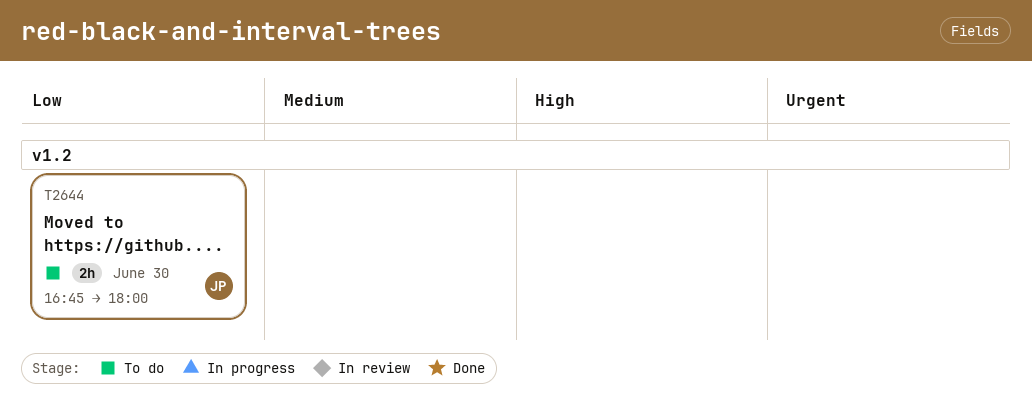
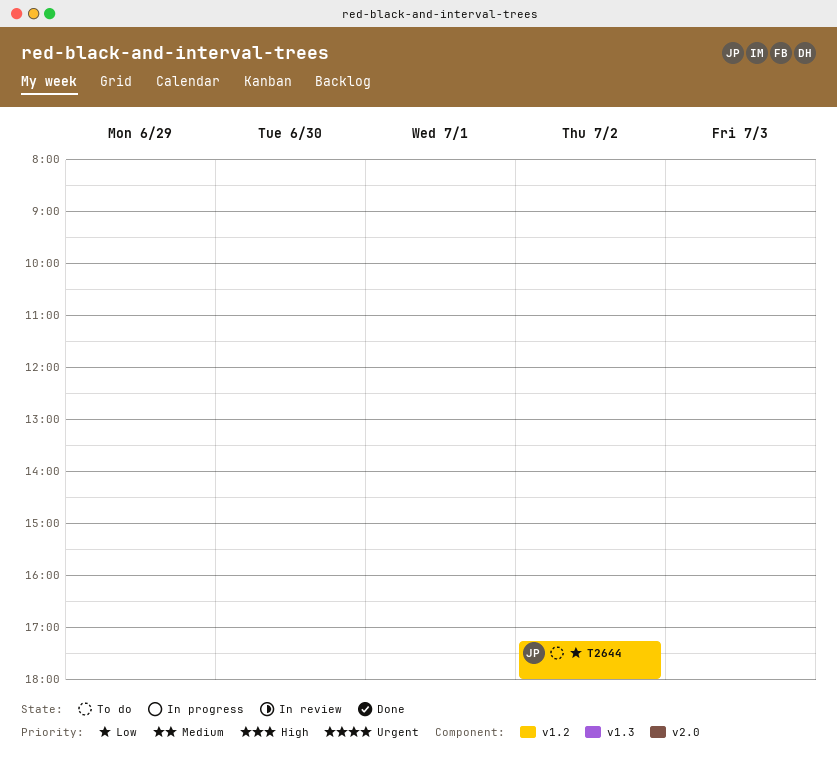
T2644, day: Jun 30 -> Jul 2
T2644, begins: 16:45 -> 17:15

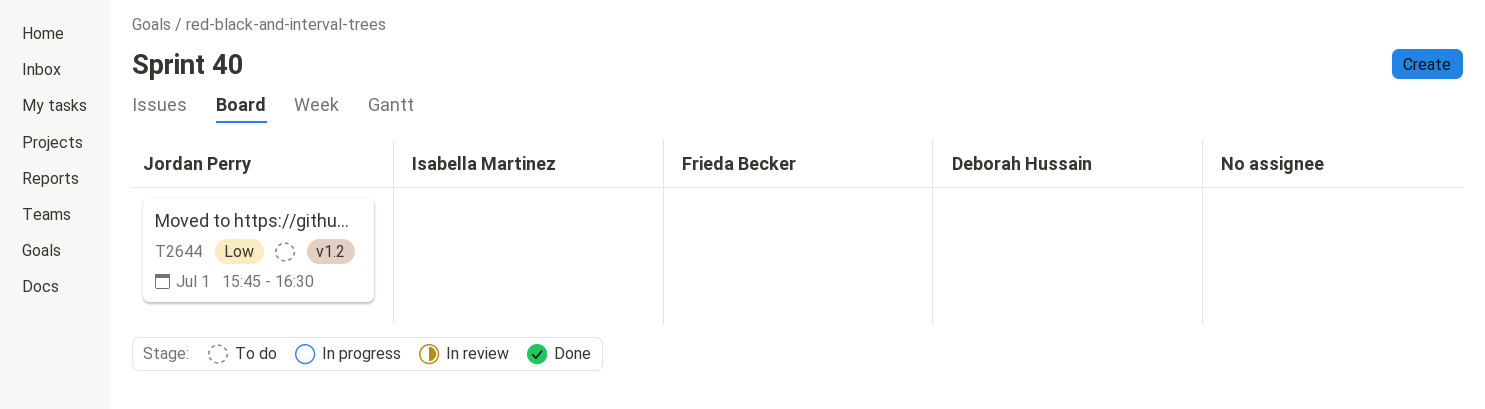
T2644, day: Jul 2 -> Jul 1
T2644, begins: 17:15 -> 15:45
T2644, ends: 18:00 -> 16:30

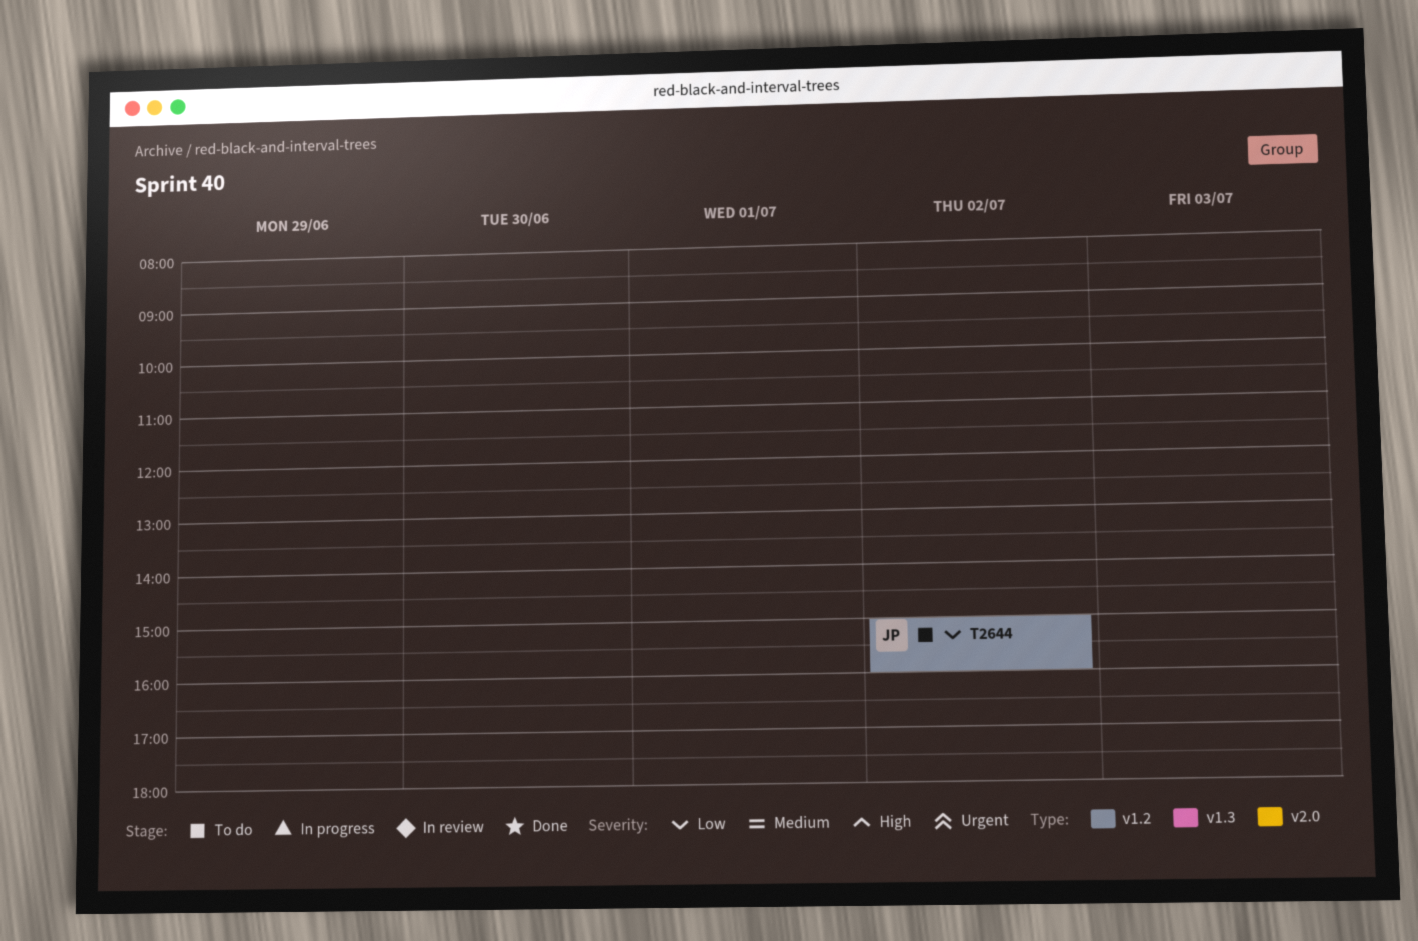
T2644, day: Jul 1 -> Jul 2
T2644, begins: 15:45 -> 15:00
T2644, ends: 16:30 -> 16:00

